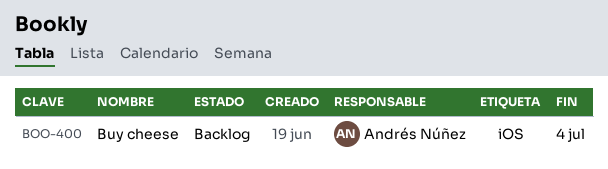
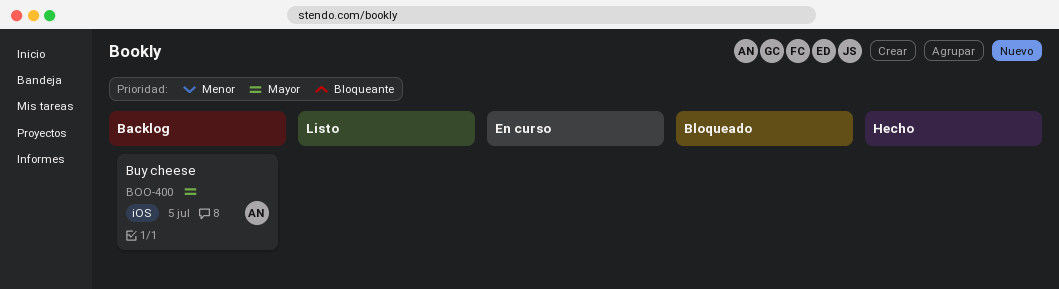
BOO-400, due: Jul 4 -> Jul 5

